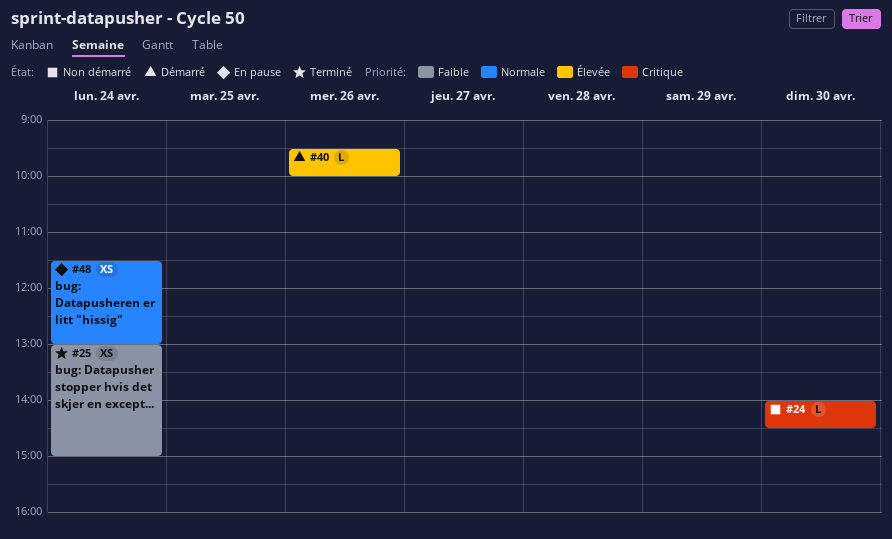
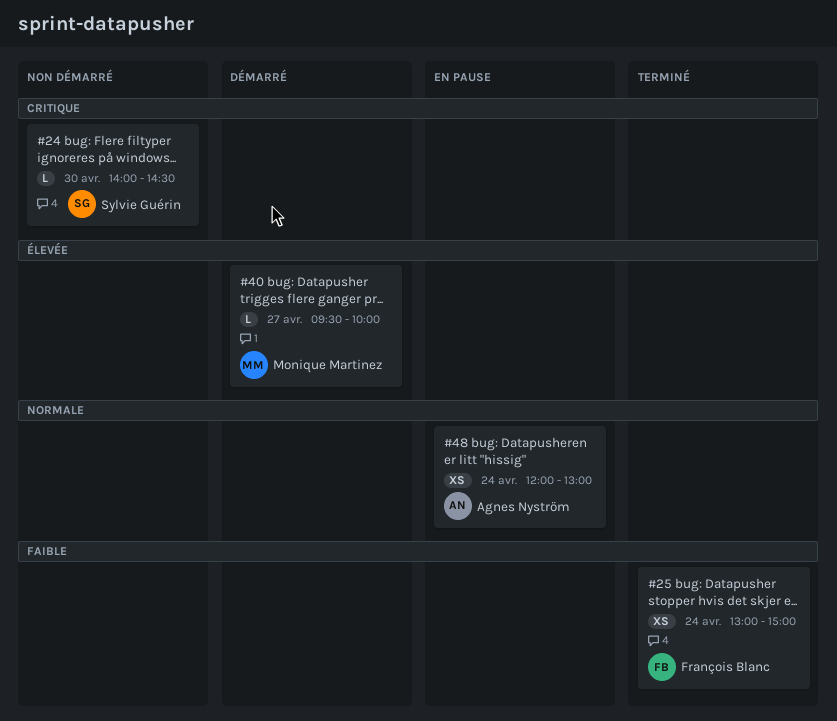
#40, day: Apr 26 -> Apr 27
#48, begins: 11:30 -> 12:00

